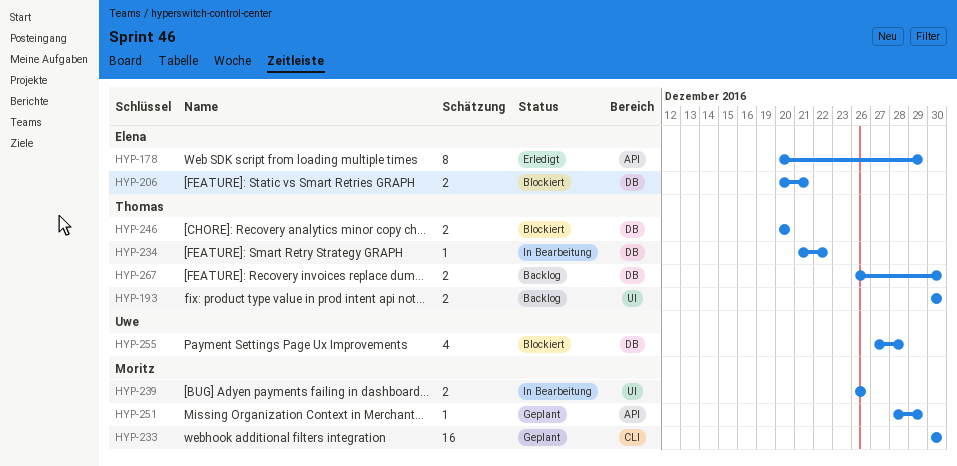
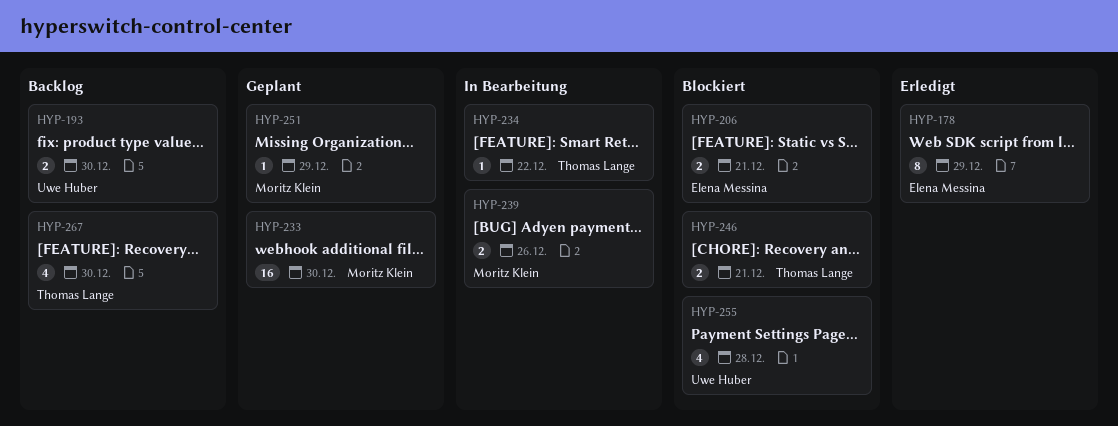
HYP-193, owner: Thomas Lange -> Uwe Huber
HYP-246, due: Dec 20 -> Dec 21
HYP-267, estimate: 2 -> 4

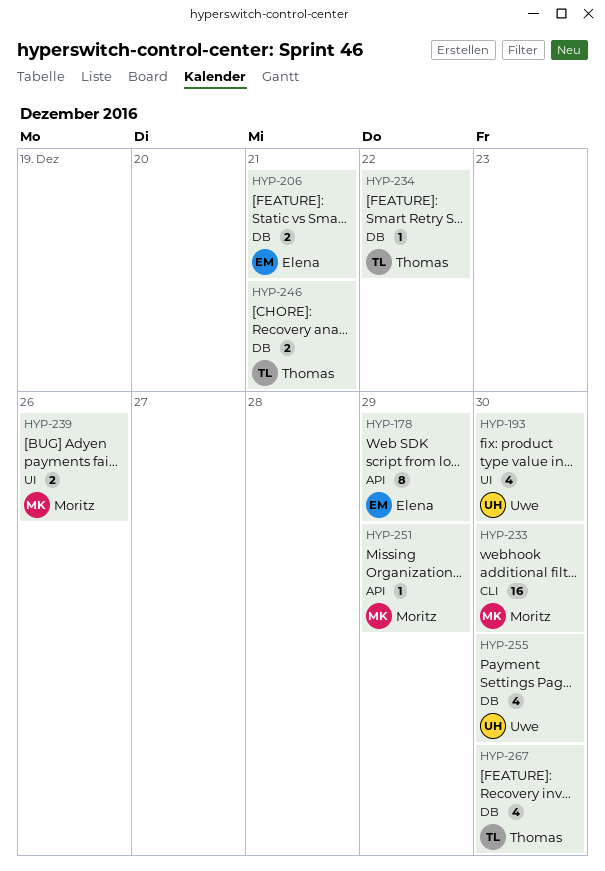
HYP-193, estimate: 2 -> 4
HYP-255, due: Dec 28 -> Dec 30

